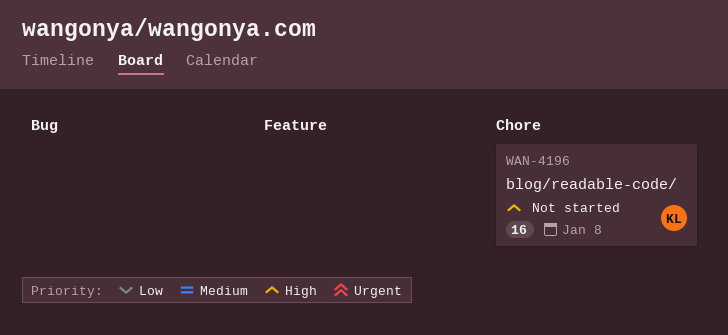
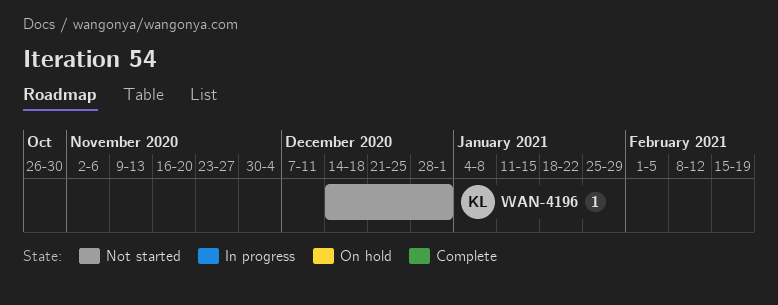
WAN-4196, estimate: 16 -> 1
WAN-4196, due: Jan 8 -> Jan 1

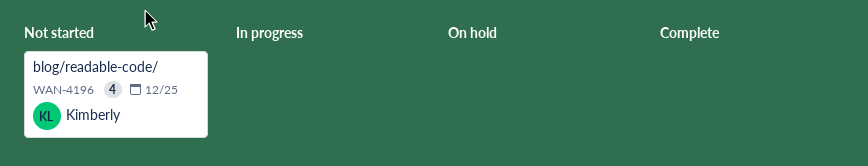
WAN-4196, estimate: 1 -> 4
WAN-4196, due: Jan 1 -> Dec 25

